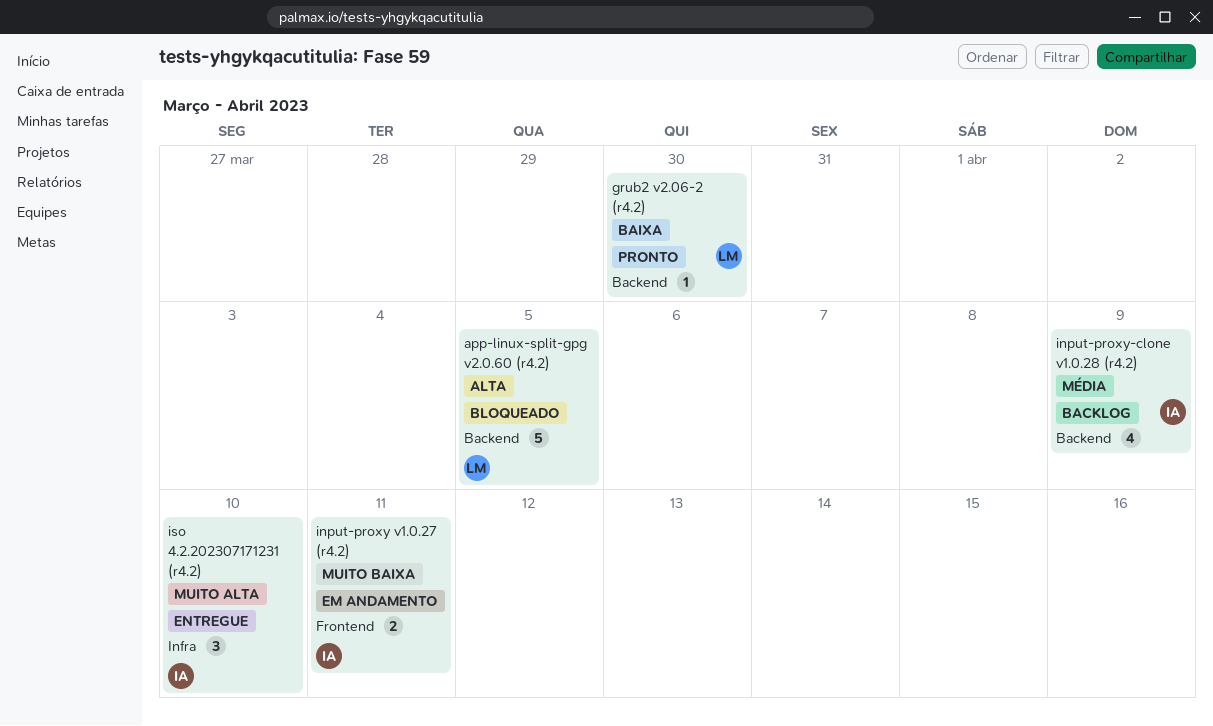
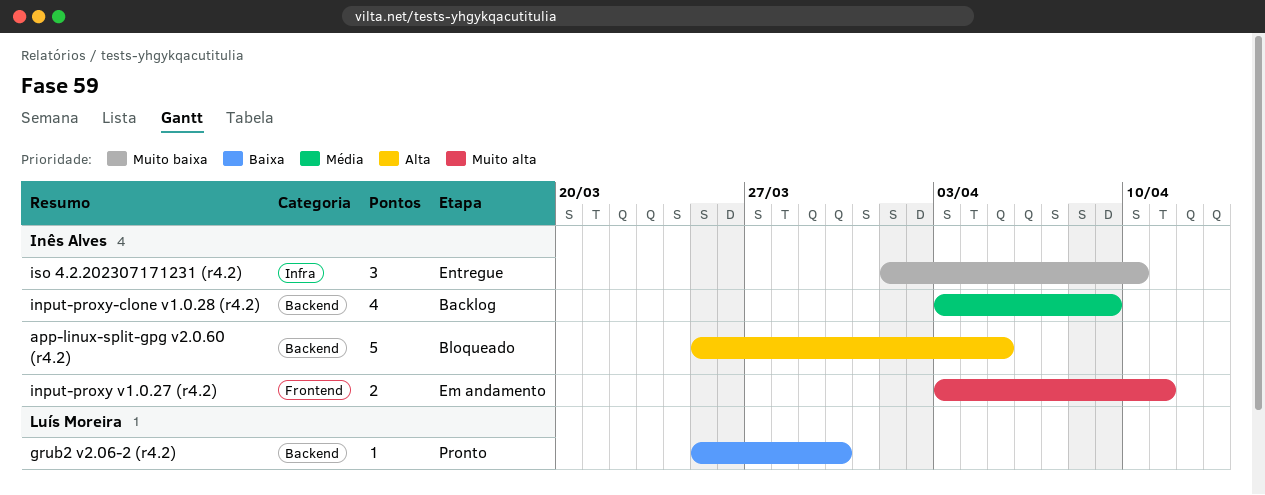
app-linux-split-gpg v2.0.60 (r4.2), owner: Luís Moreira -> Inês Alves
input-proxy v1.0.27 (r4.2), priority: Muito baixa -> Muito alta
iso 4.2.202307171231 (r4.2), priority: Muito alta -> Muito baixa

